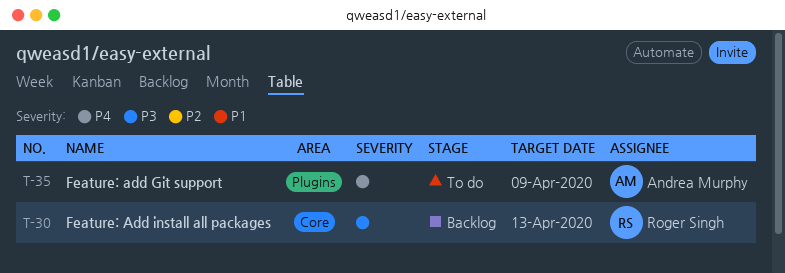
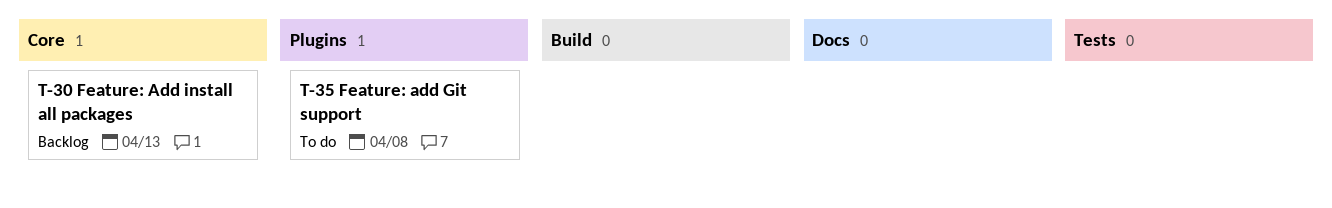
T-35, due: Apr 9 -> Apr 8

